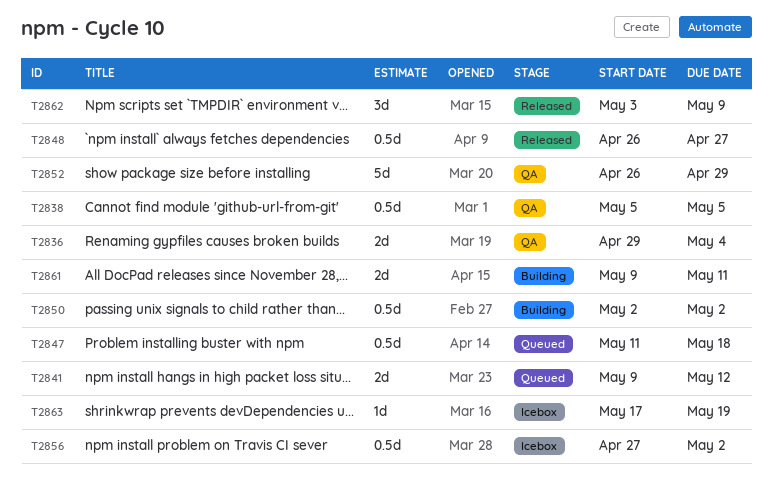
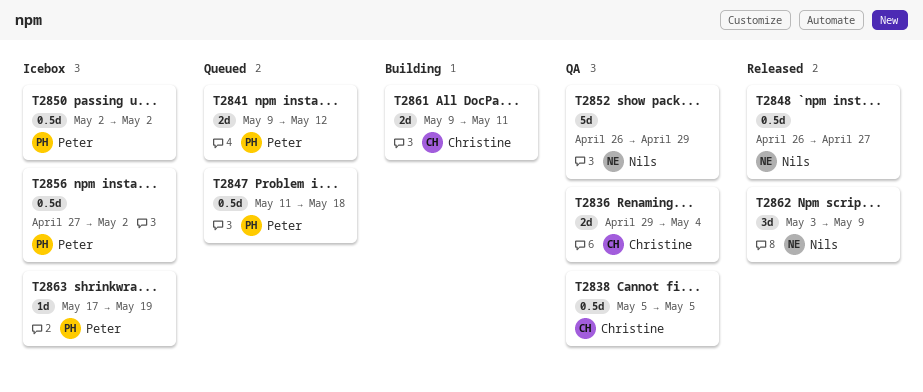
T2850, status: Building -> Icebox

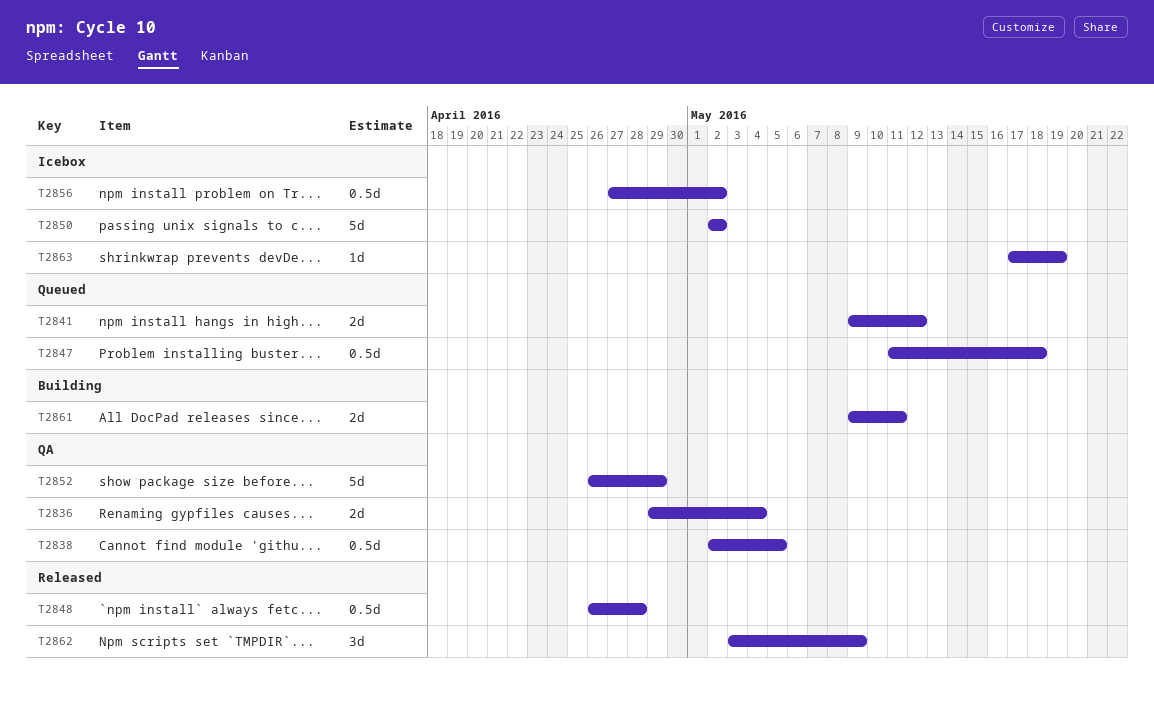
T2838, start: May 5 -> May 2
T2848, due: Apr 27 -> Apr 28
T2850, estimate: 0.5d -> 5d

